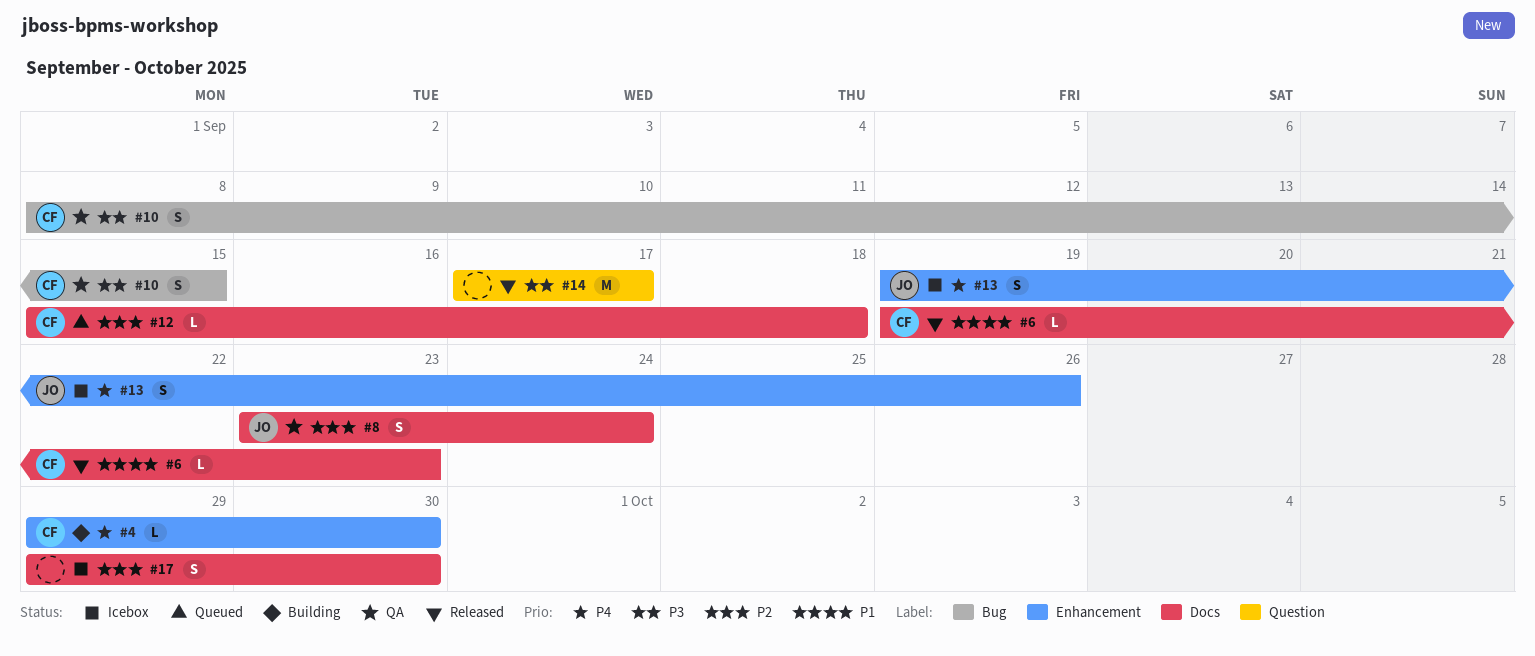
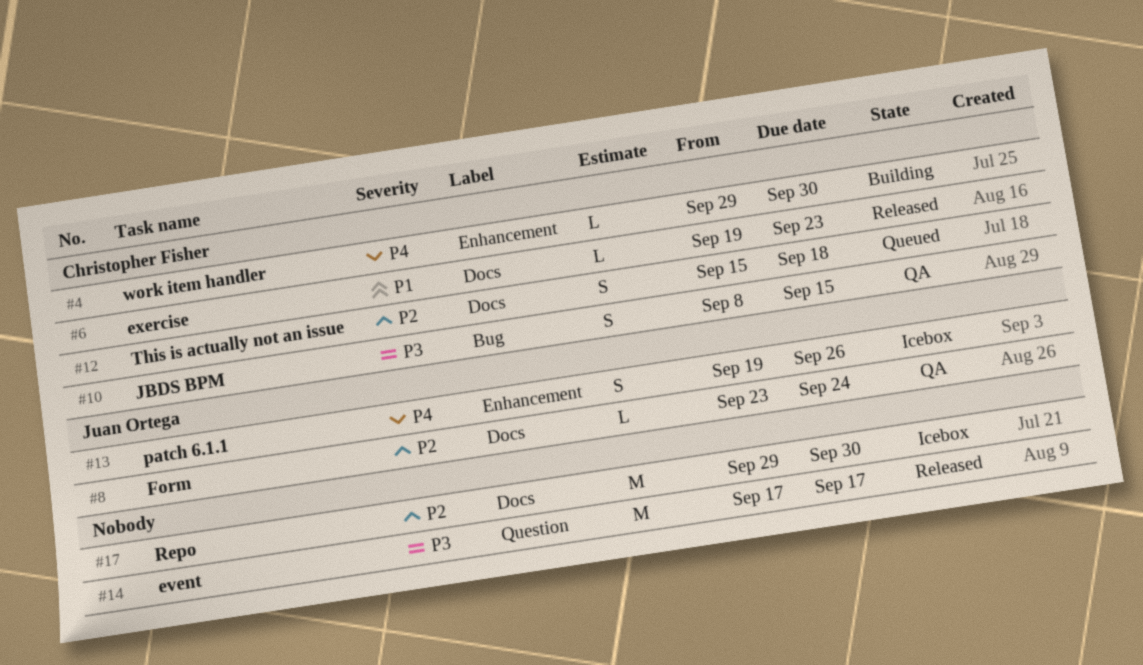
#8, estimate: S -> L
#12, estimate: L -> S
#17, estimate: S -> M

